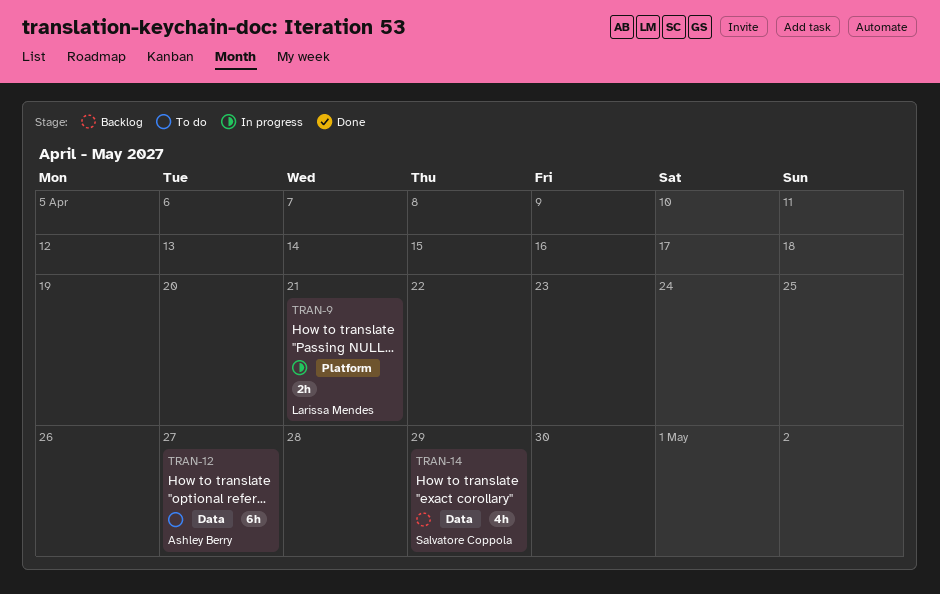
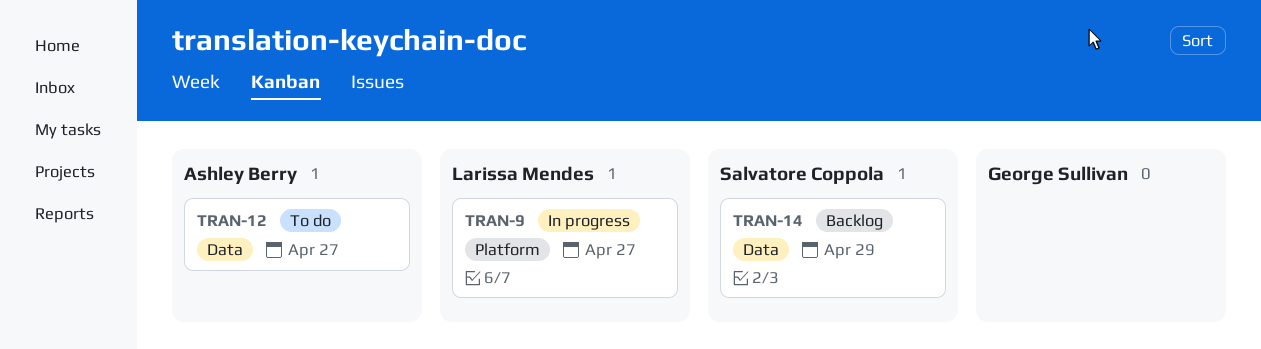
TRAN-9, due: Apr 21 -> Apr 27

